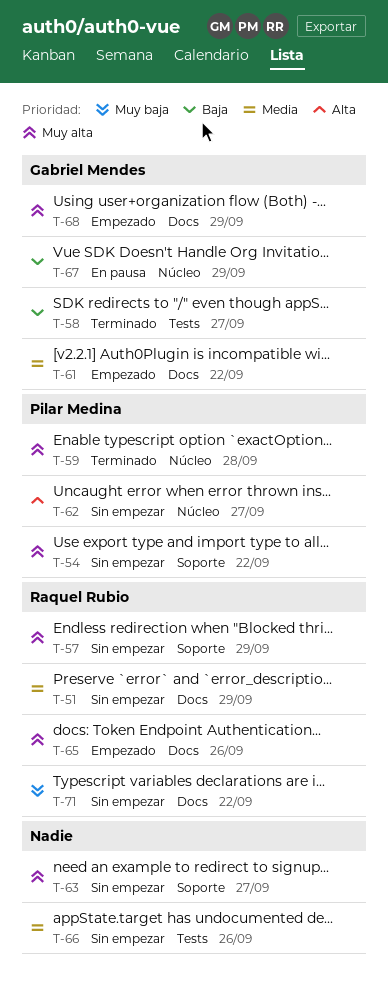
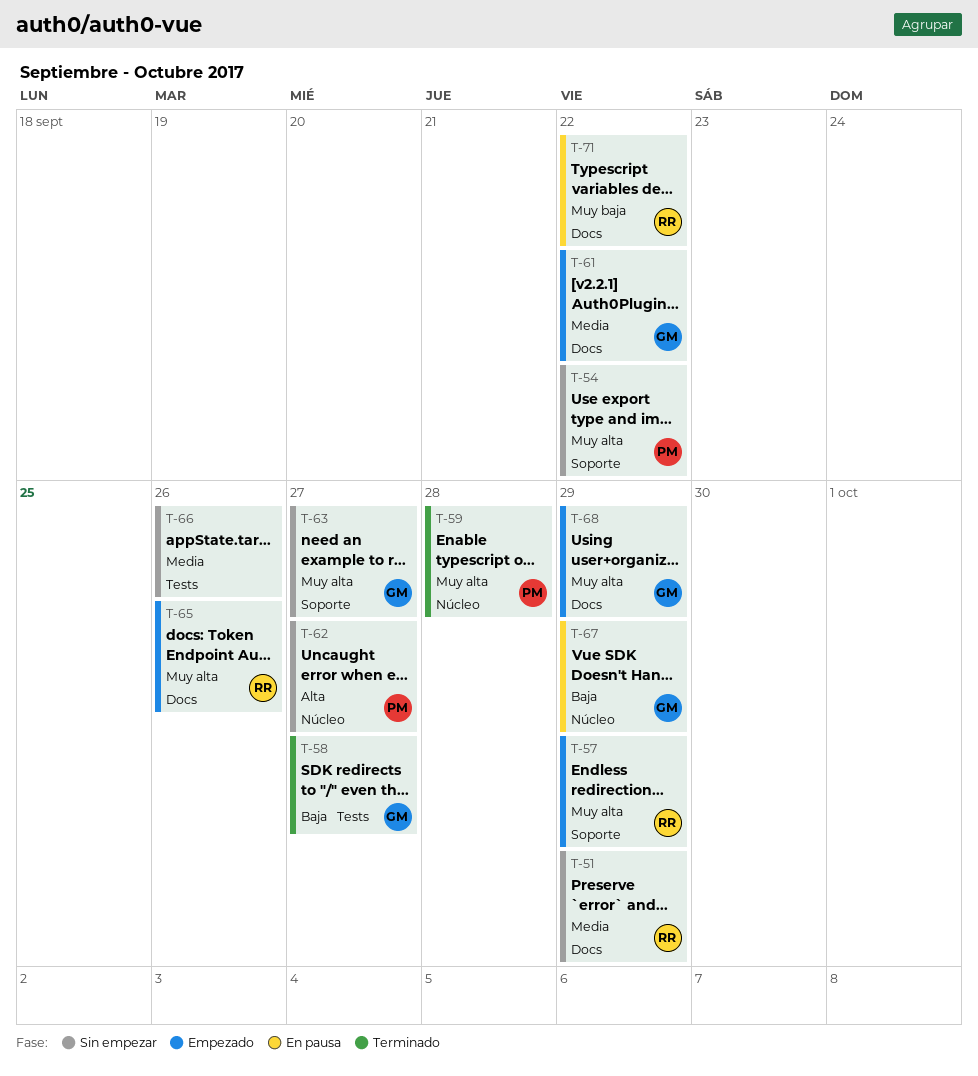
T-57, status: Sin empezar -> Empezado
T-63, owner: none -> Gabriel Mendes
T-71, status: Sin empezar -> En pausa

